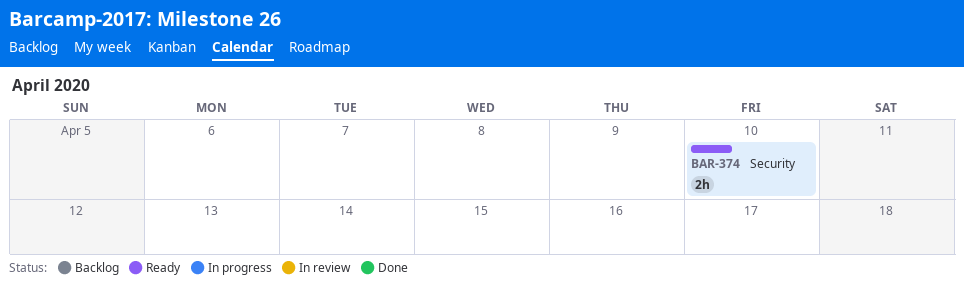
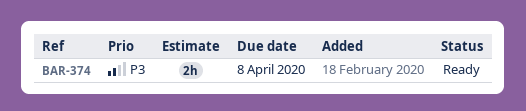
BAR-374, due: Apr 10 -> Apr 8

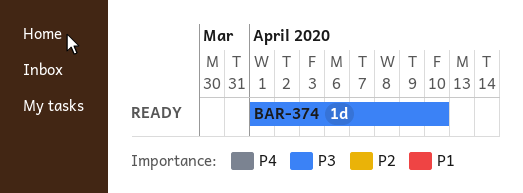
BAR-374, estimate: 2h -> 1d
BAR-374, due: Apr 8 -> Apr 10

